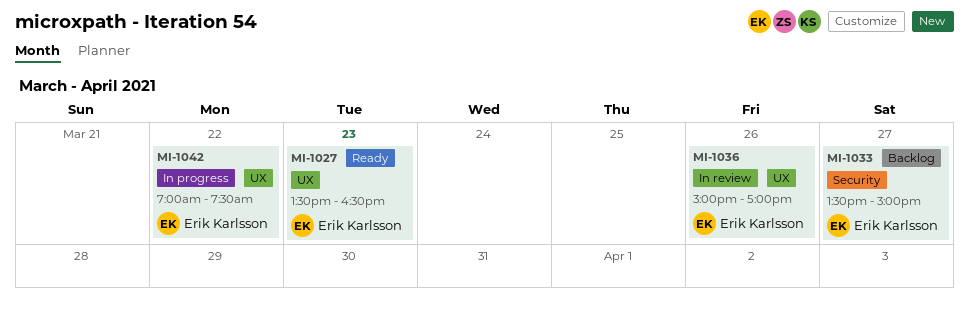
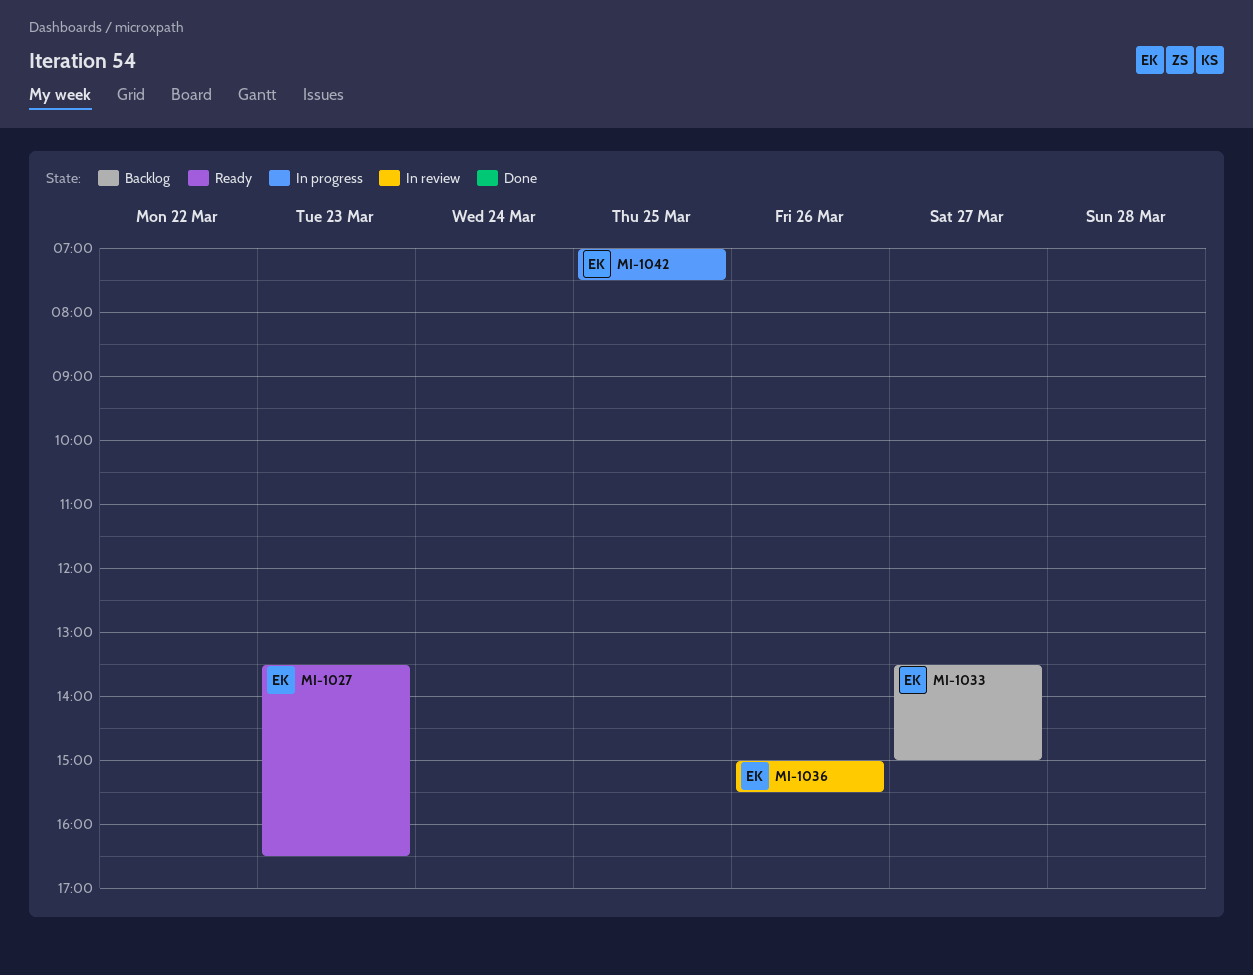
MI-1036, ends: 17:00 -> 15:30
MI-1042, day: Mar 22 -> Mar 25

